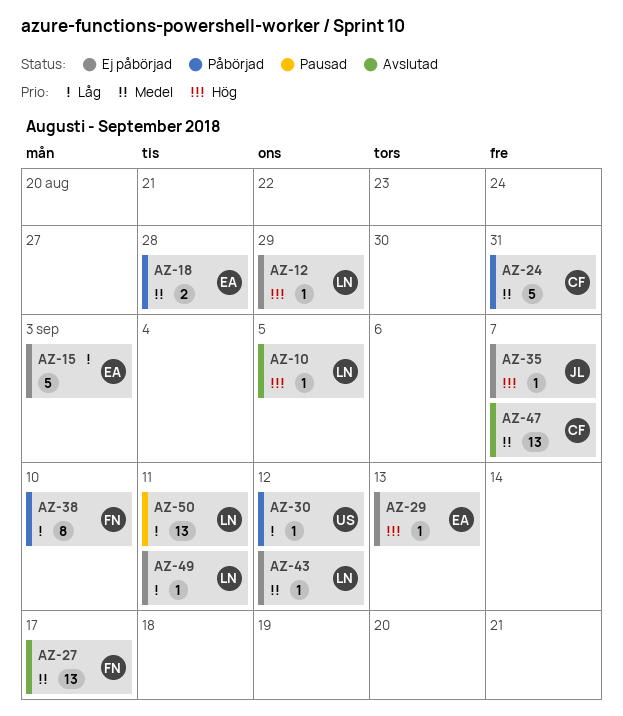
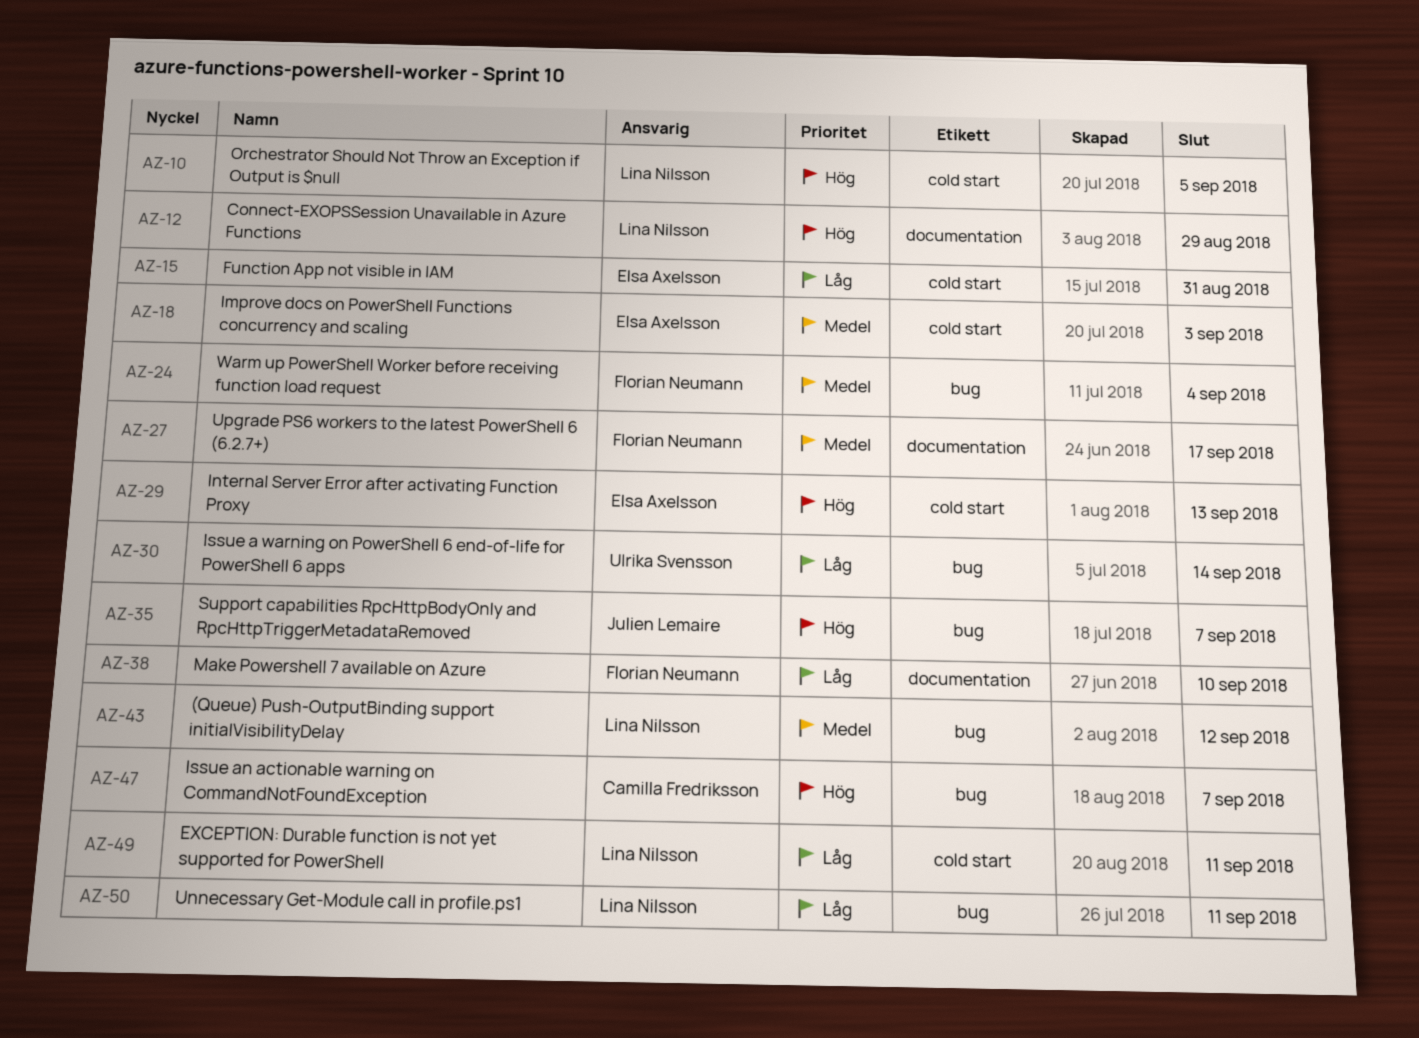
AZ-15, due: Sep 3 -> Aug 31
AZ-18, due: Aug 28 -> Sep 3
AZ-24, owner: Camilla Fredriksson -> Florian Neumann
AZ-24, due: Aug 31 -> Sep 4
AZ-30, due: Sep 12 -> Sep 14
AZ-47, priority: Medel -> Hög

